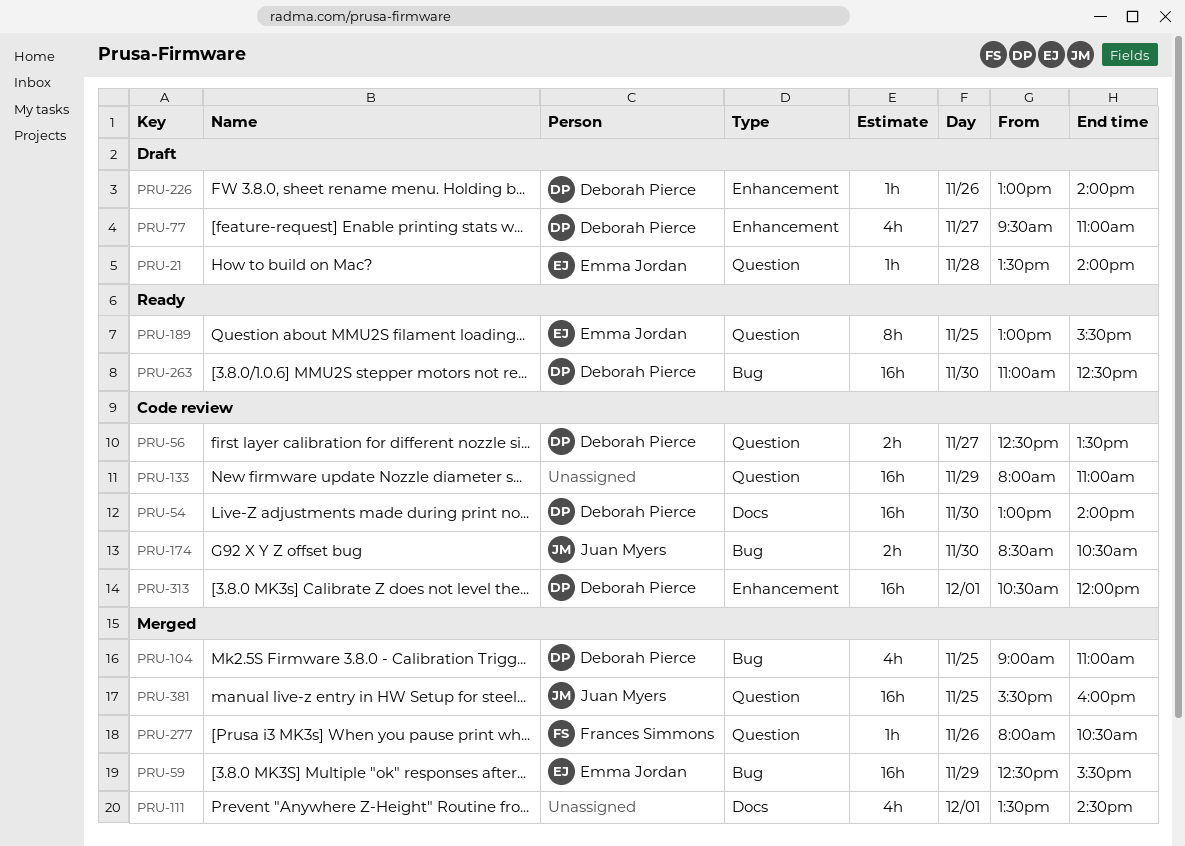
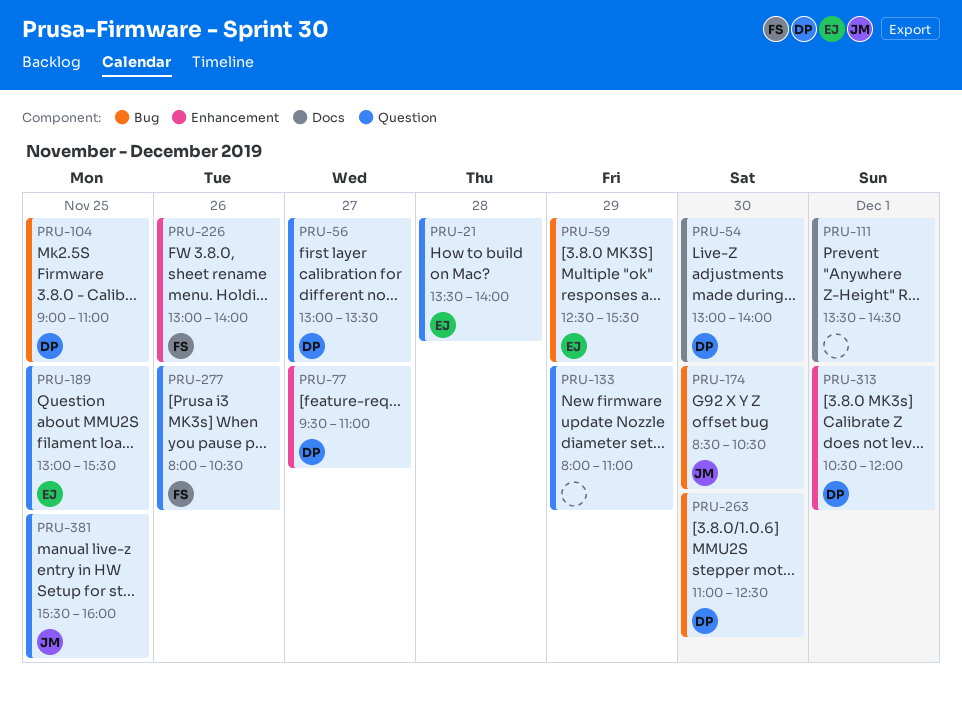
PRU-56, begins: 12:30 -> 13:00
PRU-226, owner: Deborah Pierce -> Frances Simmons

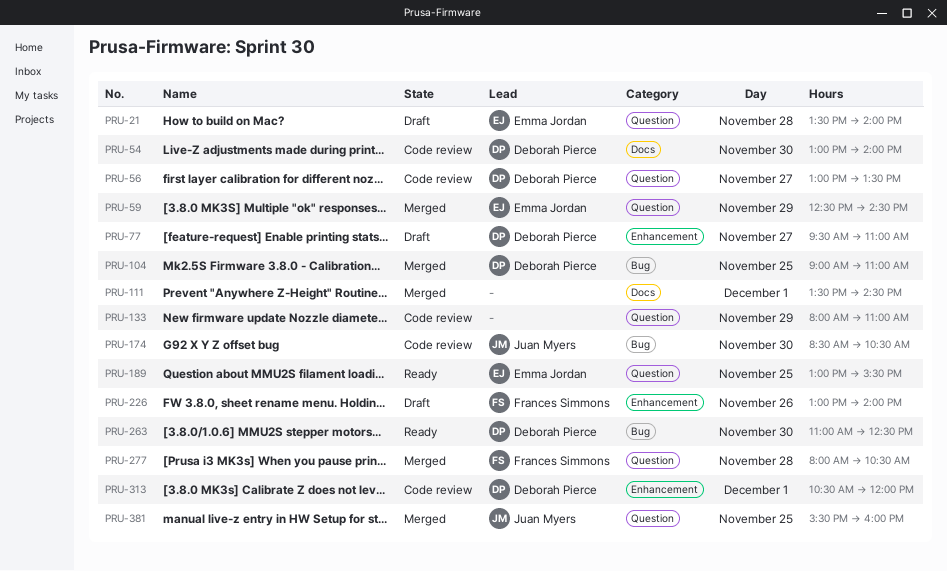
PRU-59, label: Bug -> Question
PRU-59, ends: 15:30 -> 14:30
PRU-277, day: Nov 26 -> Nov 28

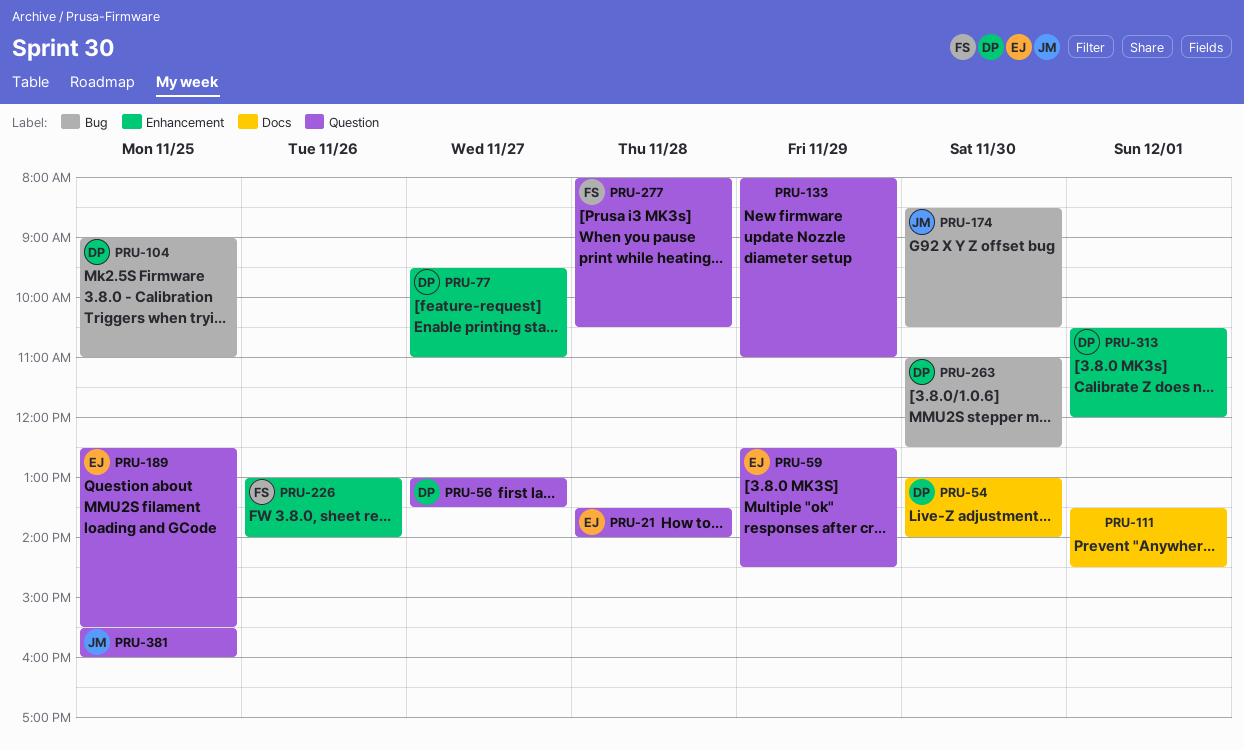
PRU-189, begins: 13:00 -> 12:30

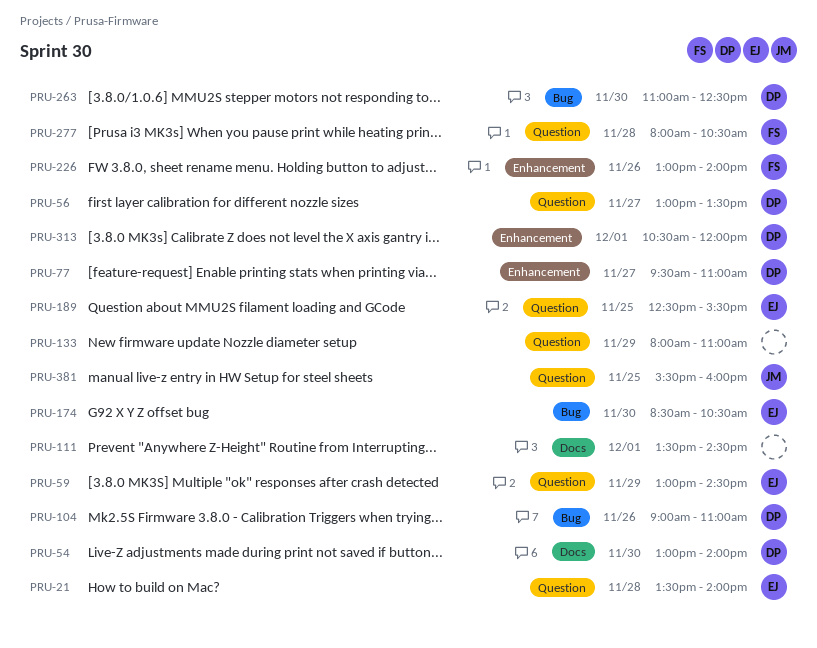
PRU-59, begins: 12:30 -> 13:00
PRU-104, day: Nov 25 -> Nov 26
PRU-174, owner: JM -> EJ

